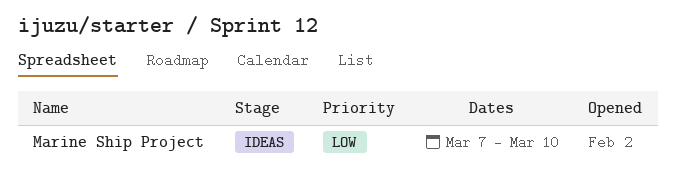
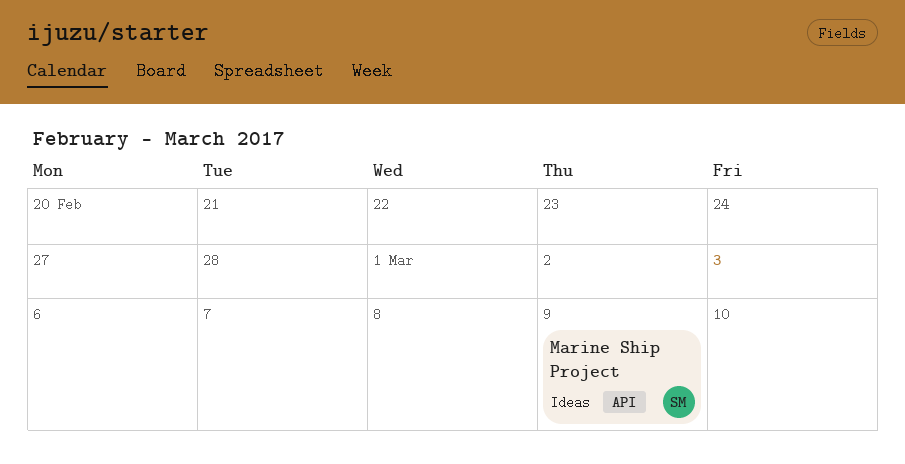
Marine Ship Project, due: Mar 10 -> Mar 9

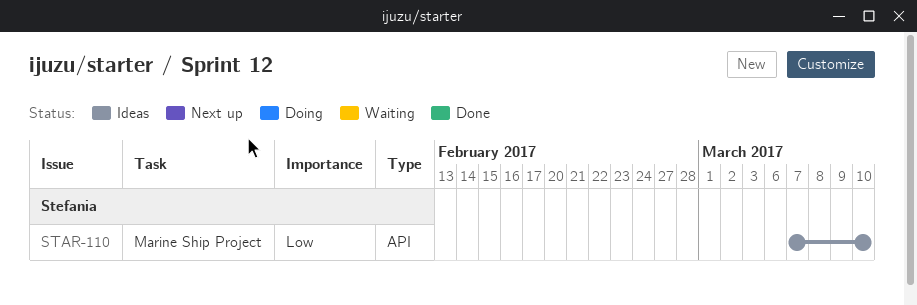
Marine Ship Project, due: Mar 9 -> Mar 10

